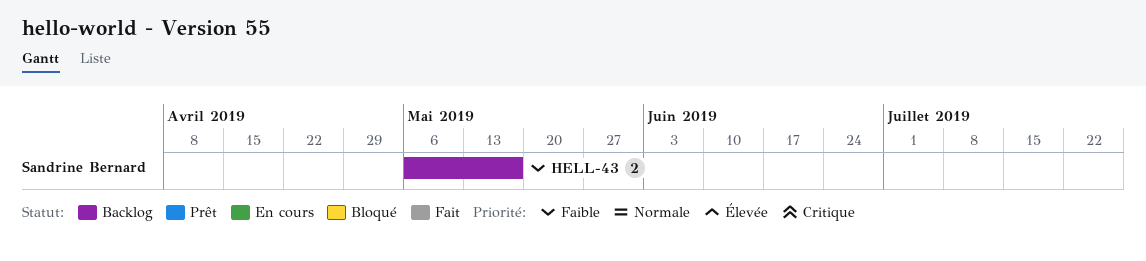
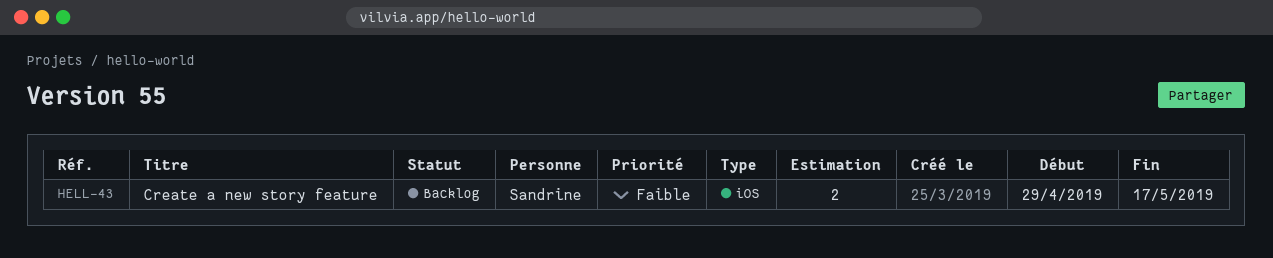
HELL-43, start: May 6 -> Apr 29

